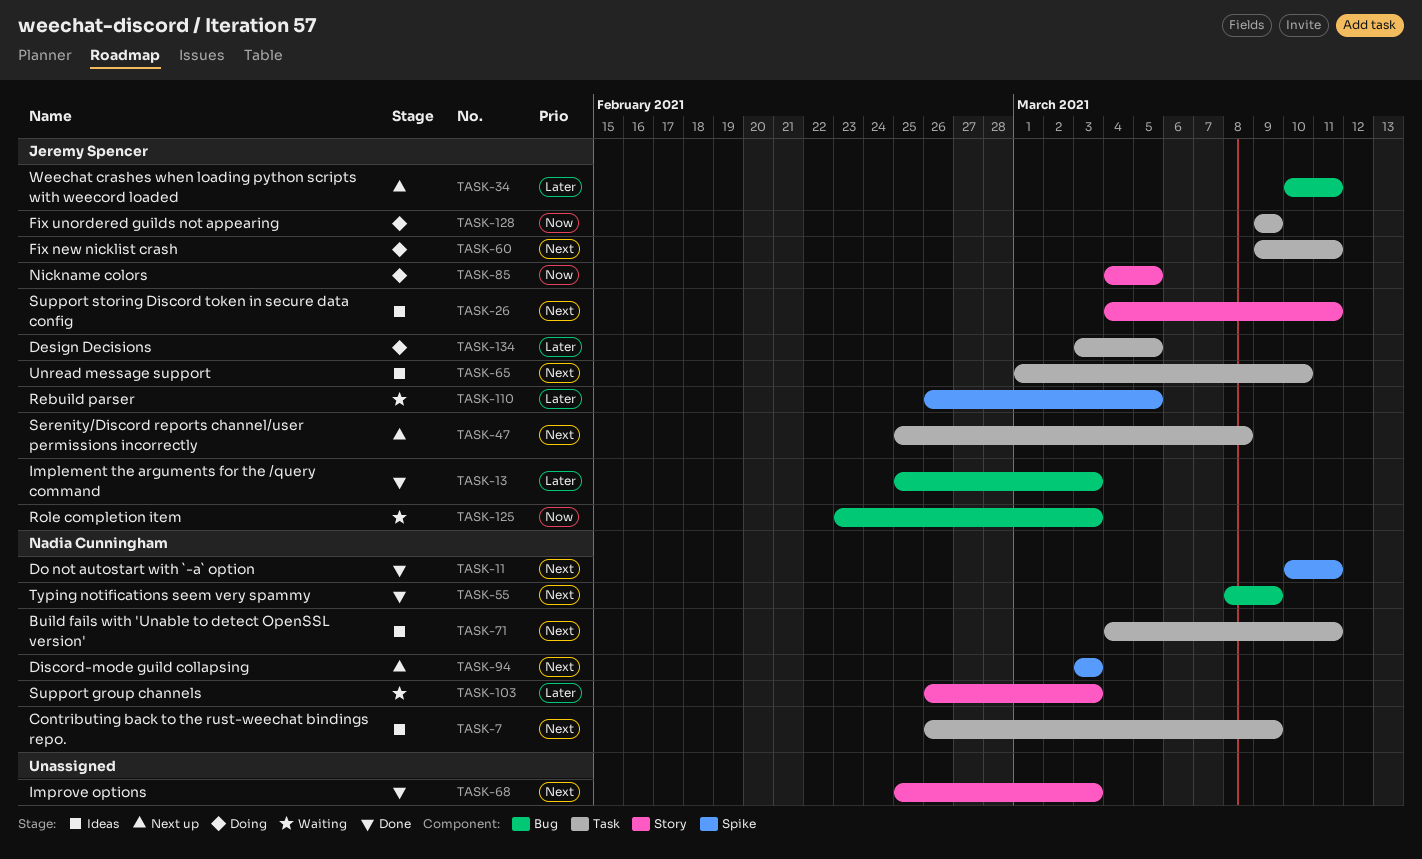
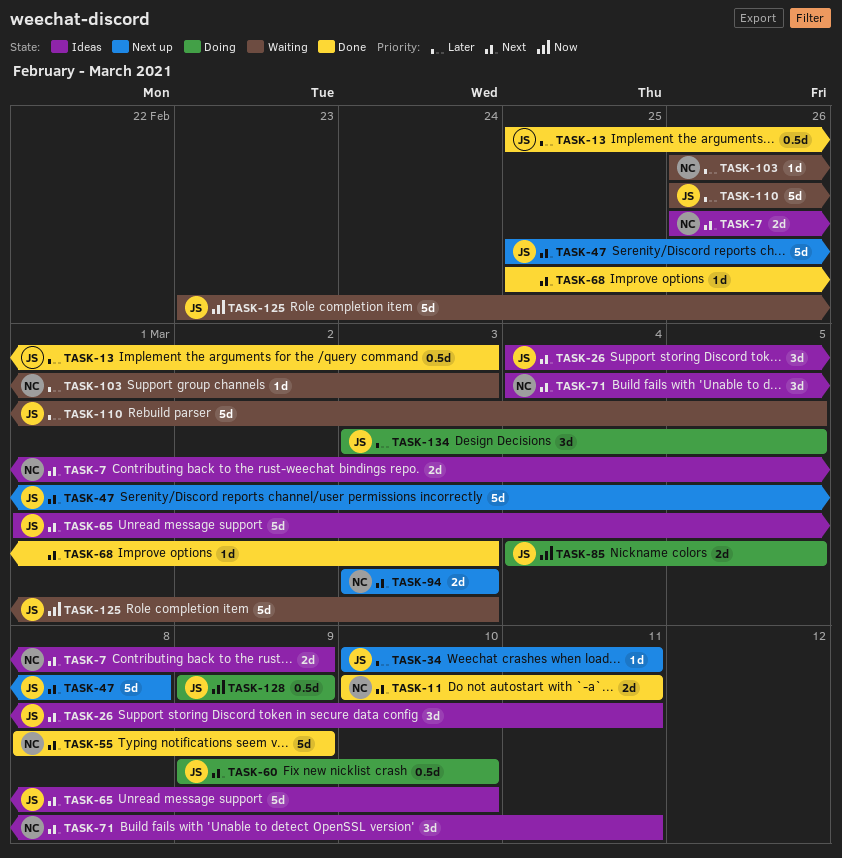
TASK-60, due: Mar 11 -> Mar 10

